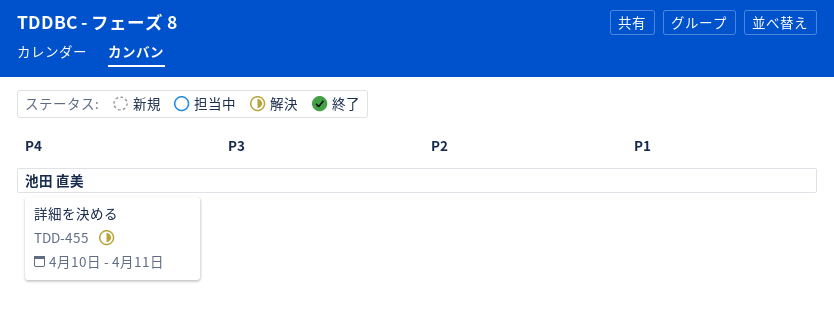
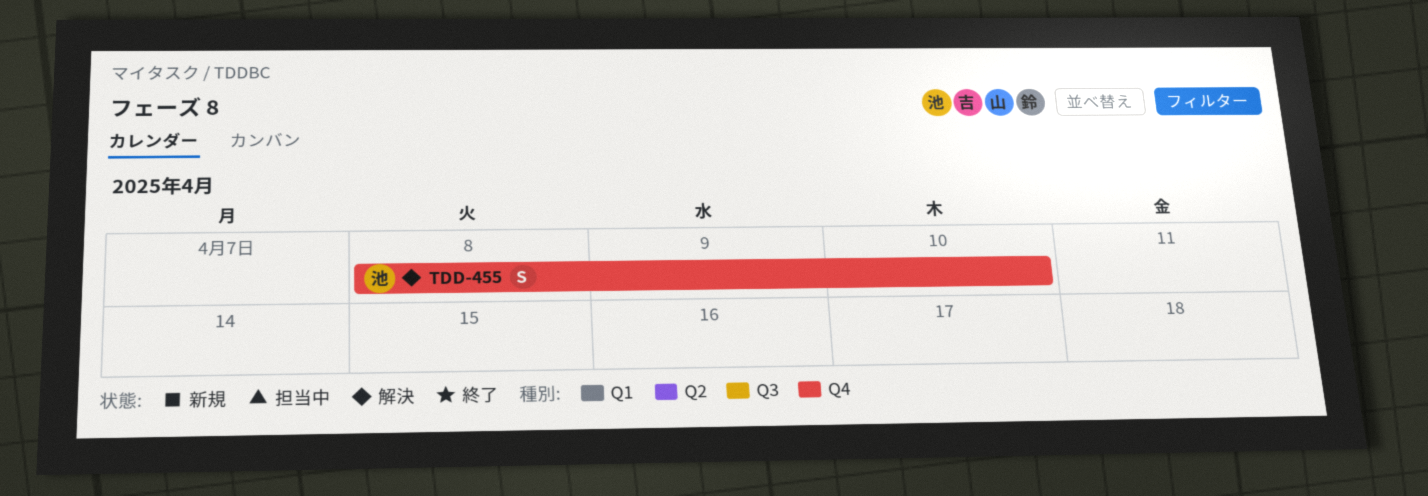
TDD-455, start: Apr 10 -> Apr 8
TDD-455, due: Apr 11 -> Apr 10

